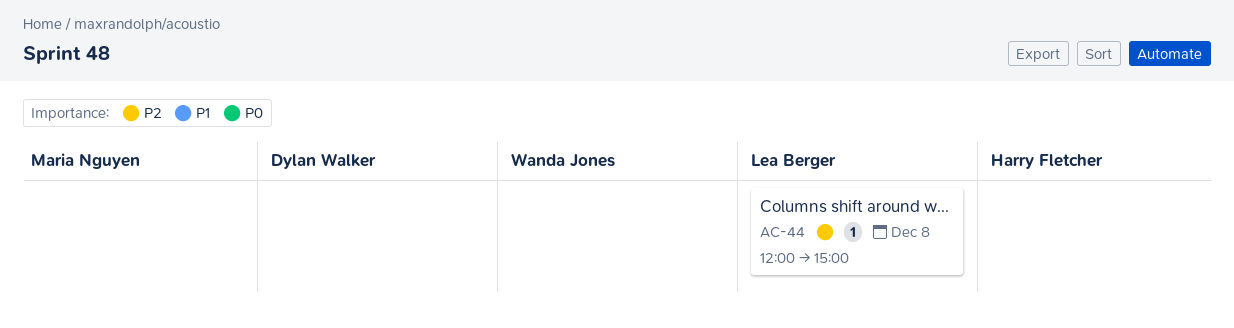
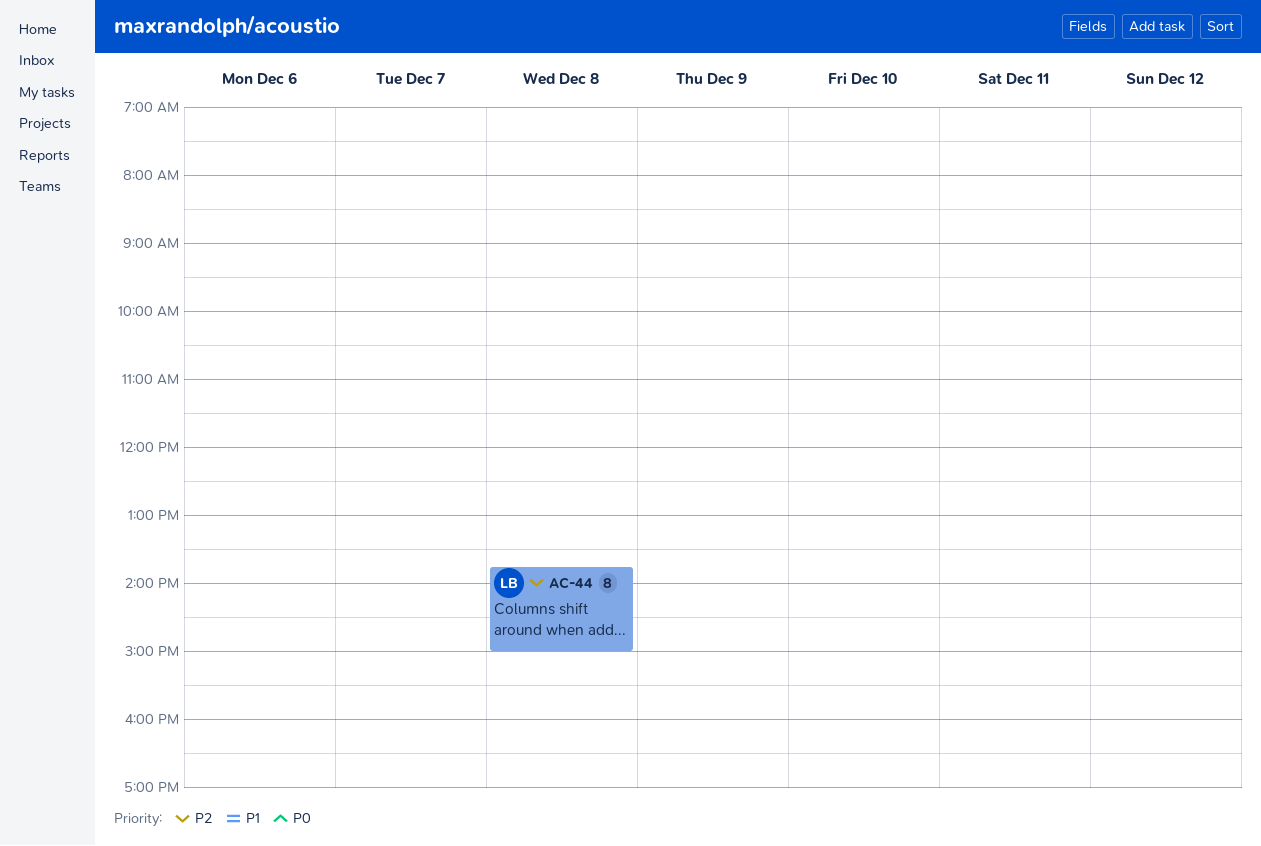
AC-44, estimate: 1 -> 8
AC-44, begins: 12:00 -> 13:45

